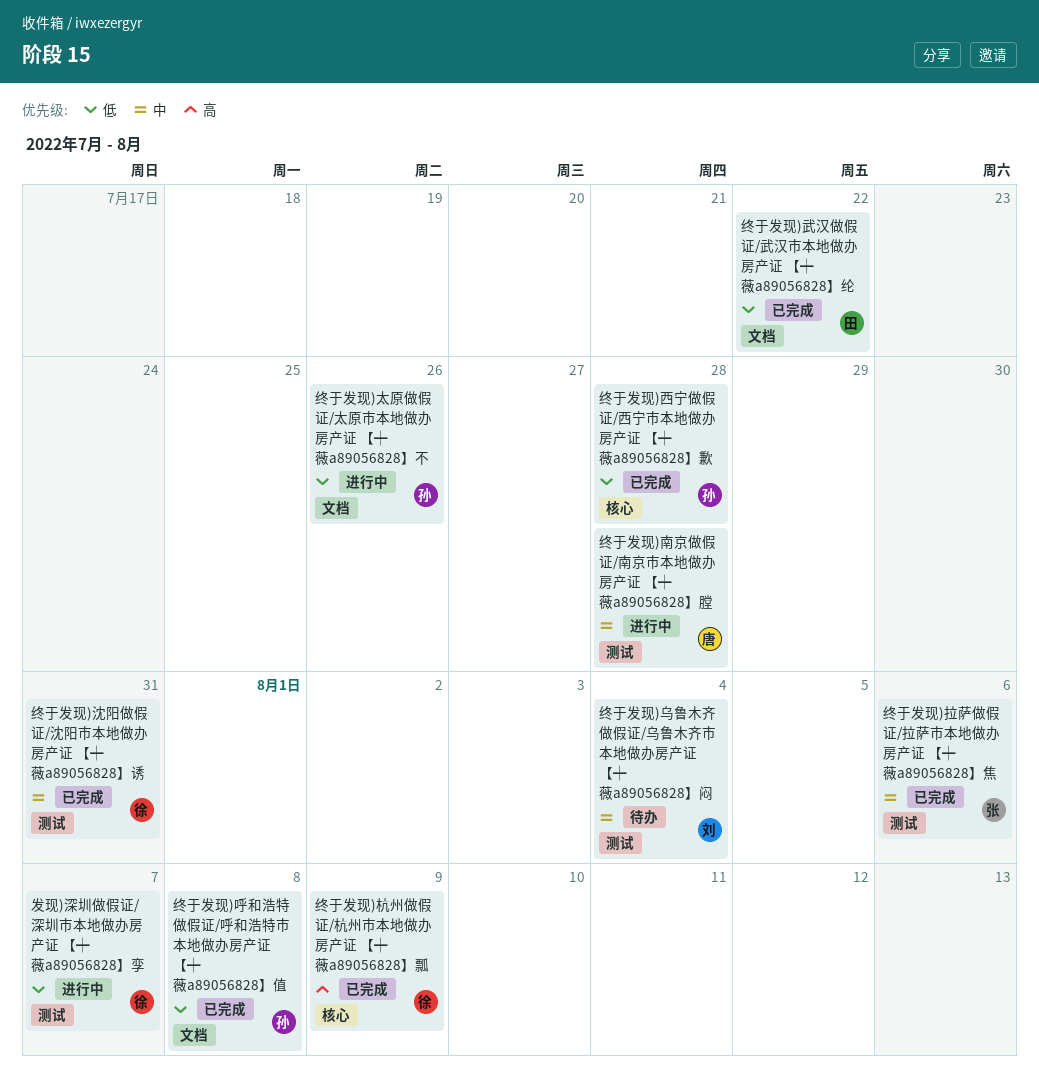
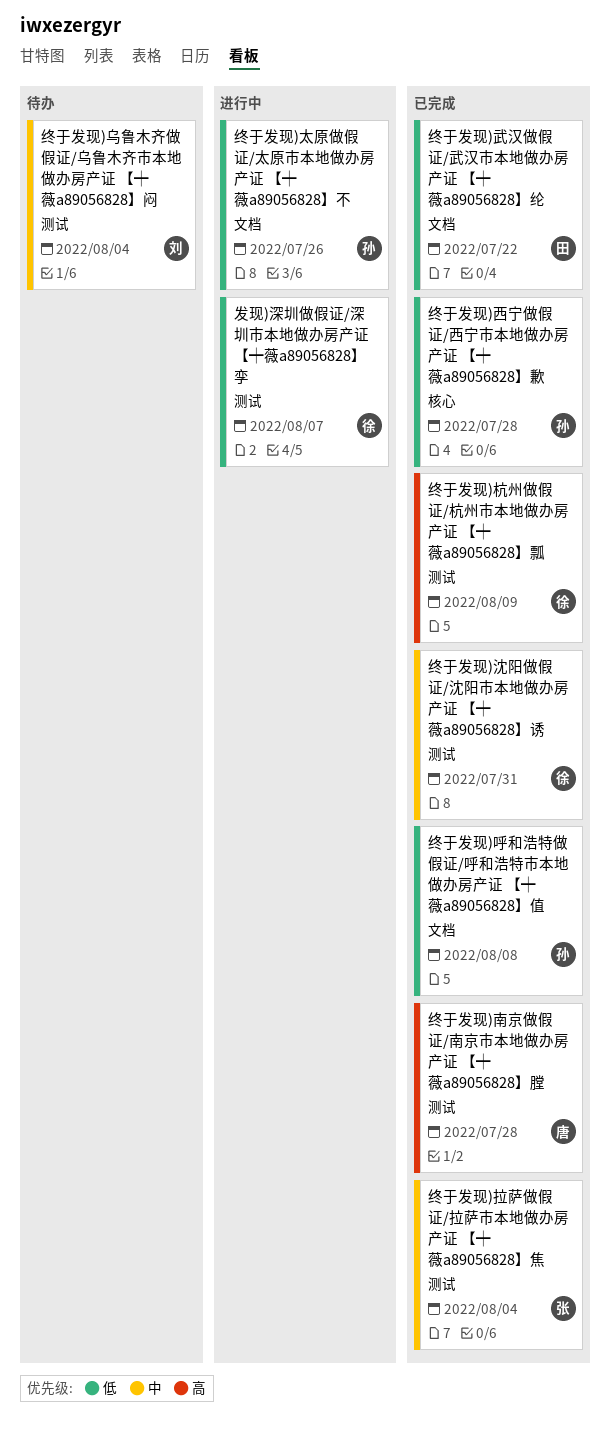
终于发现)南京做假证/南京市本地做办房产证 【┿薇a89056828】膛, status: 进行中 -> 已完成
终于发现)南京做假证/南京市本地做办房产证 【┿薇a89056828】膛, priority: 中 -> 高
终于发现)拉萨做假证/拉萨市本地做办房产证 【┿薇a89056828】焦, due: Aug 6 -> Aug 4
终于发现)杭州做假证/杭州市本地做办房产证 【┿薇a89056828】瓢, label: 核心 -> 测试

